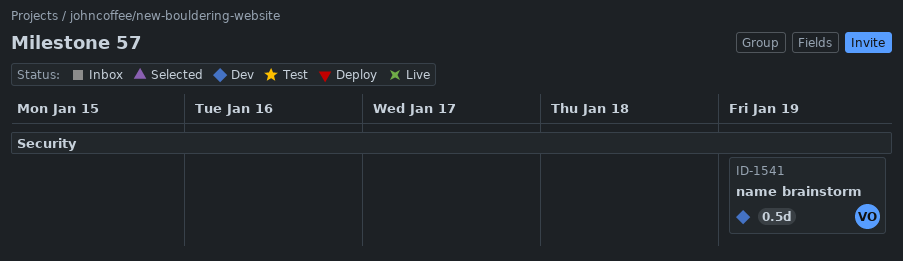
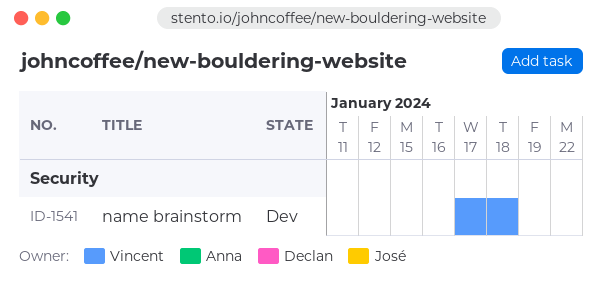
ID-1541, due: Jan 19 -> Jan 18

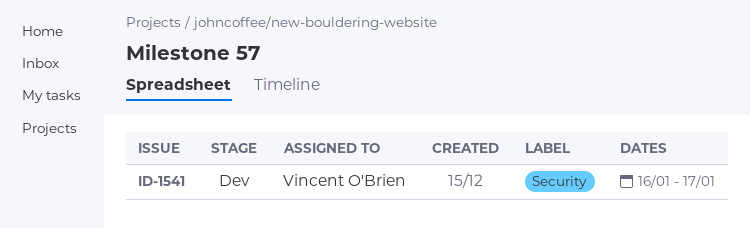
ID-1541, start: Jan 17 -> Jan 16
ID-1541, due: Jan 18 -> Jan 17

